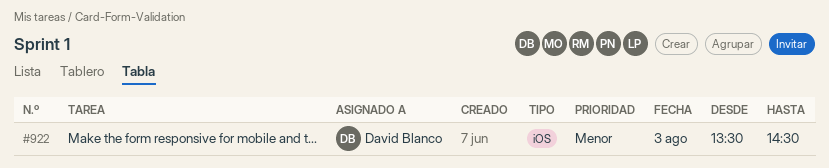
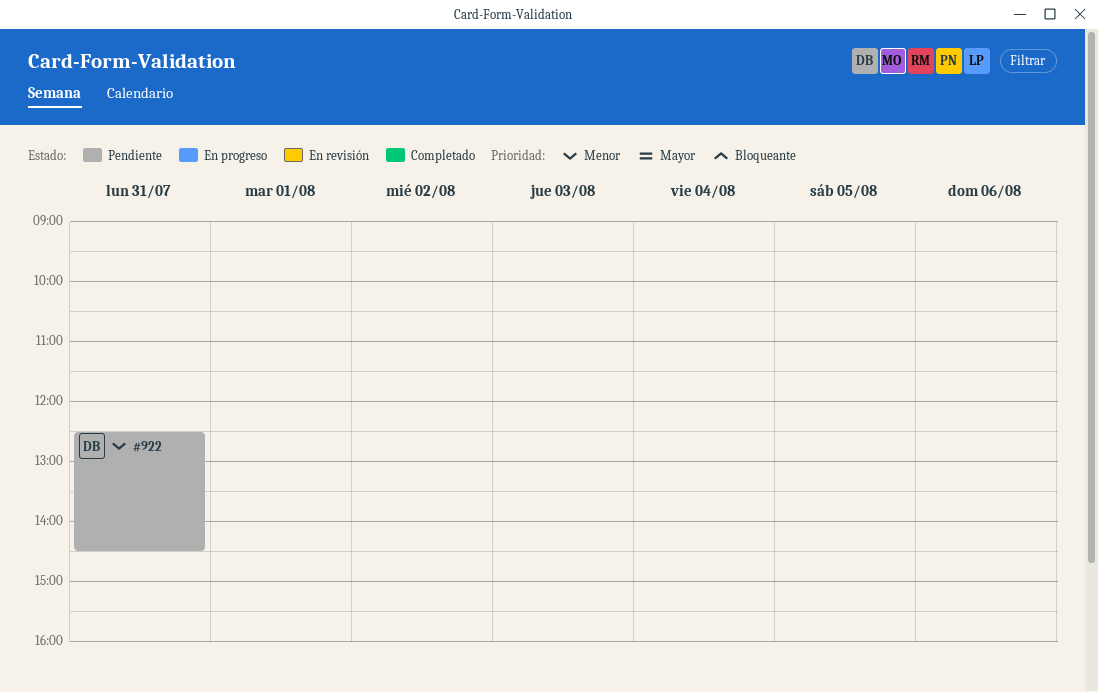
#922, day: Aug 3 -> Jul 31
#922, begins: 13:30 -> 12:30

